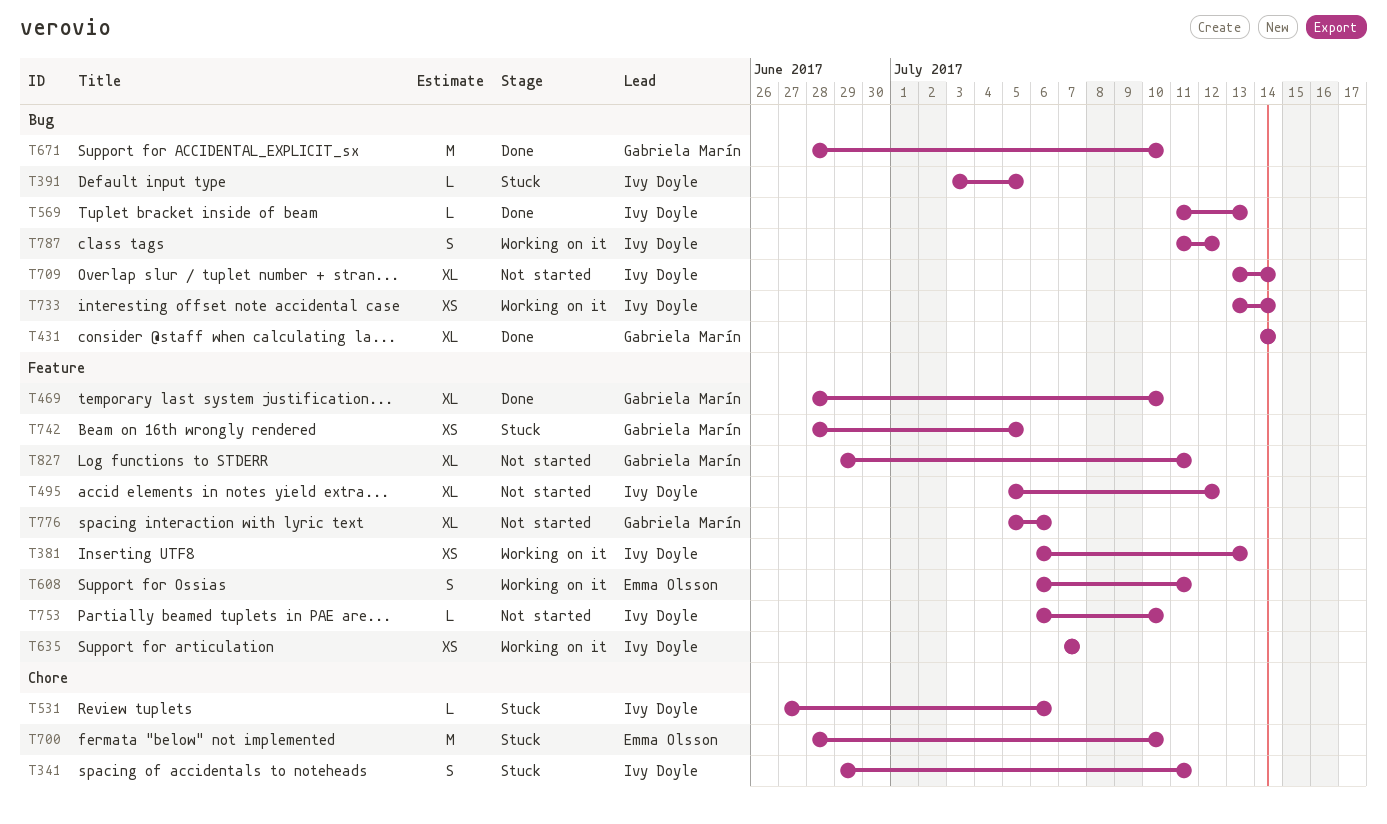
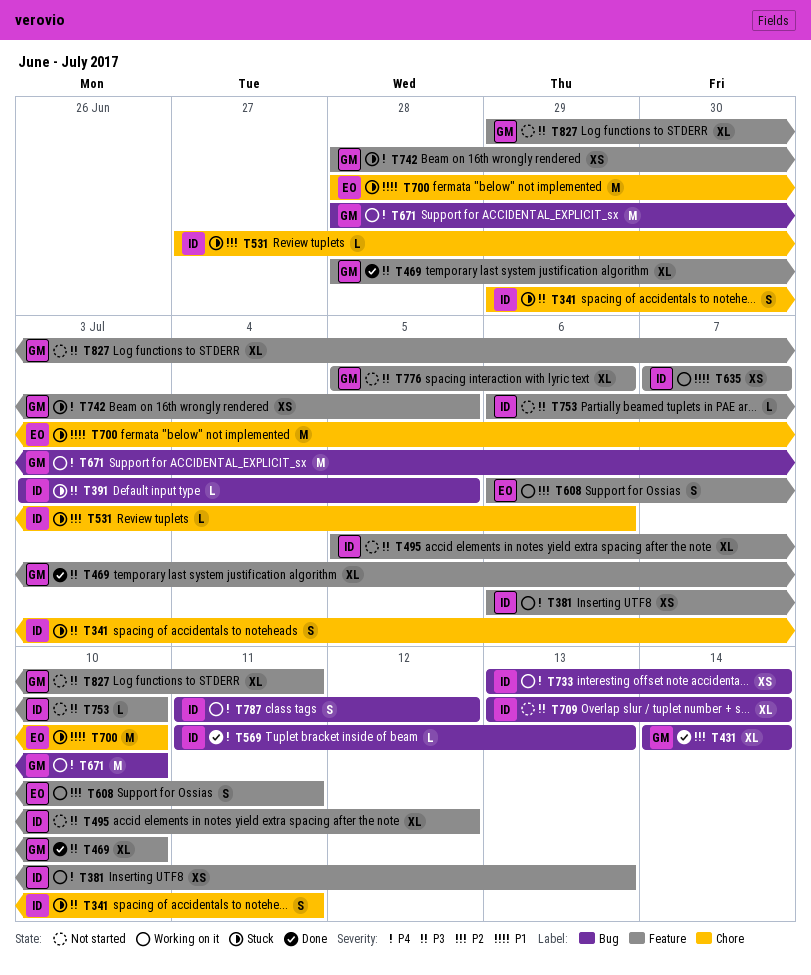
T671, status: Done -> Working on it

